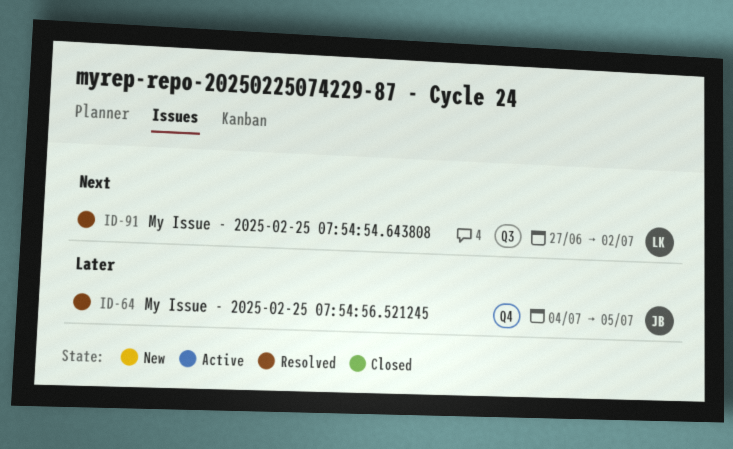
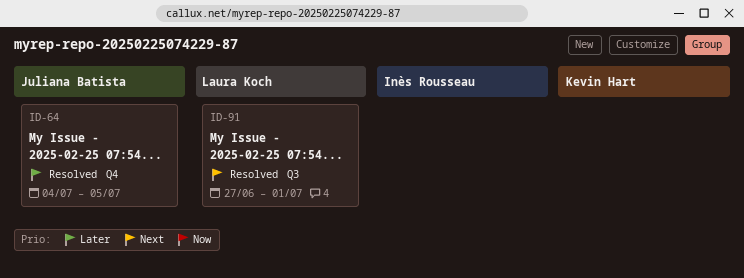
ID-91, due: Jul 2 -> Jul 1

